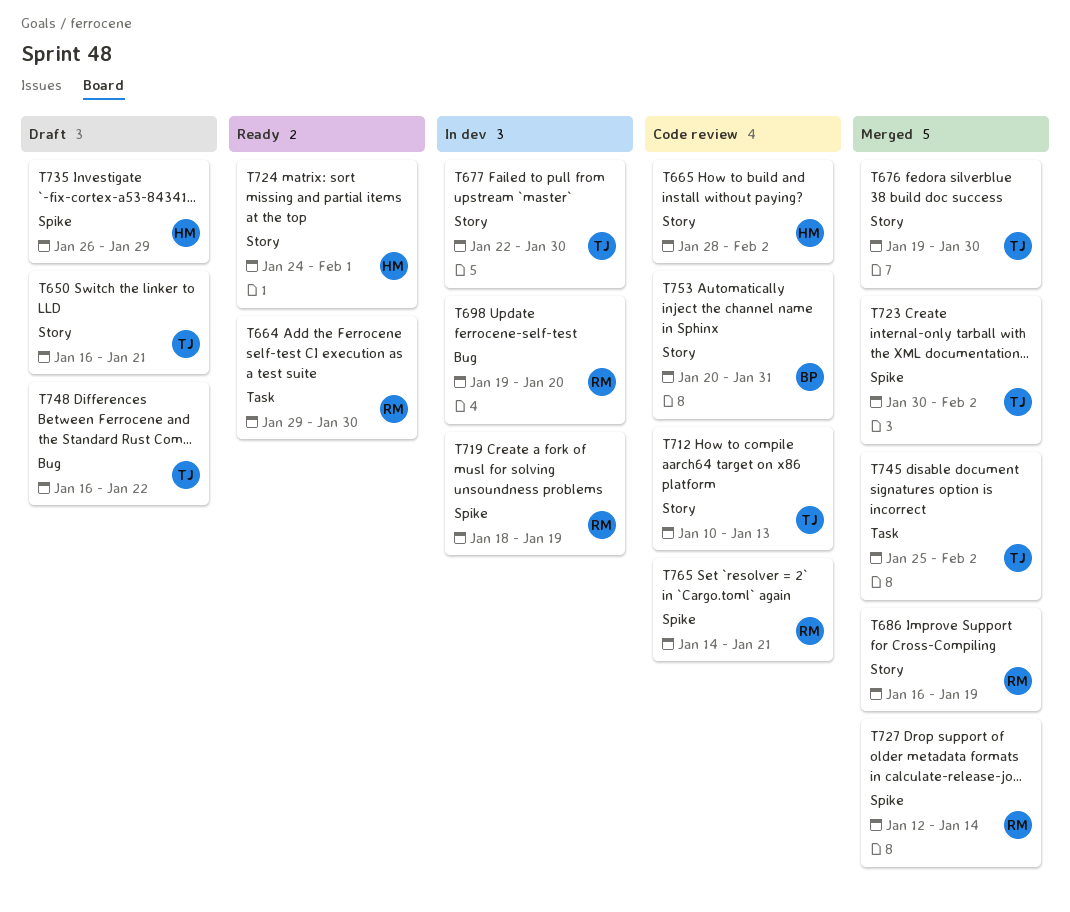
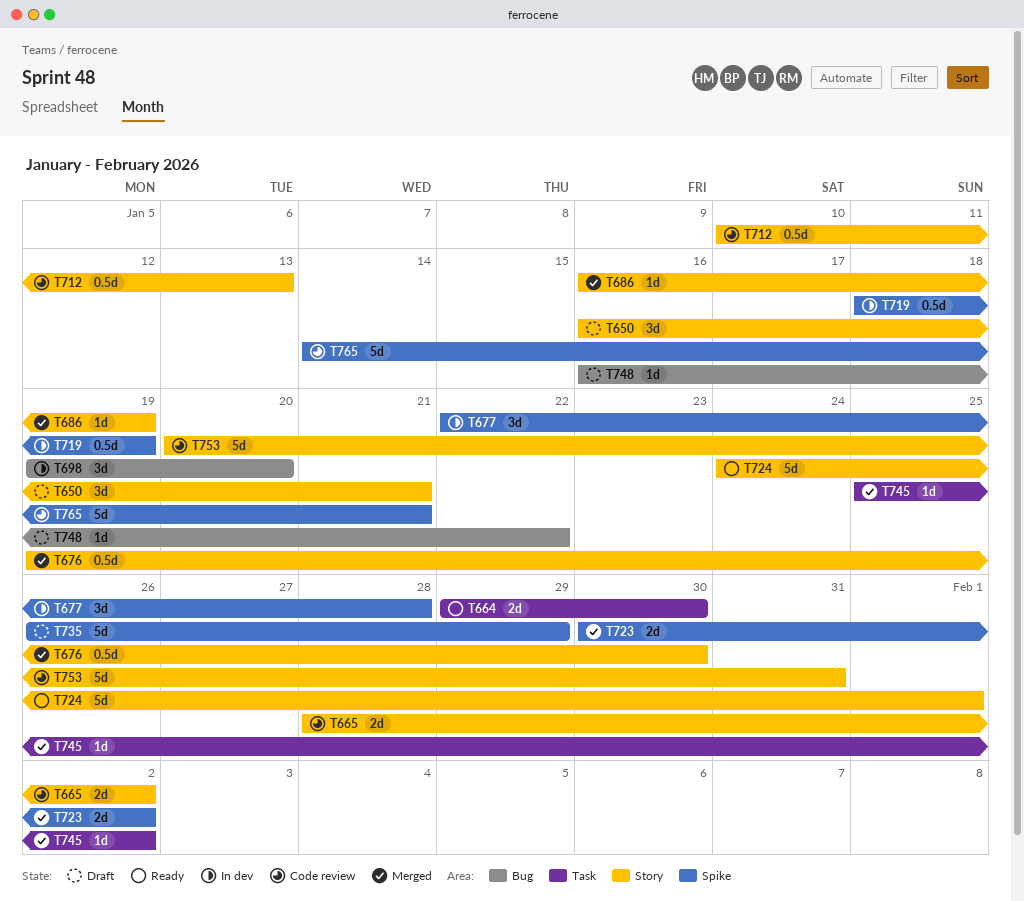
T677, label: Story -> Spike
T677, due: Jan 30 -> Jan 28
T727: present -> none

